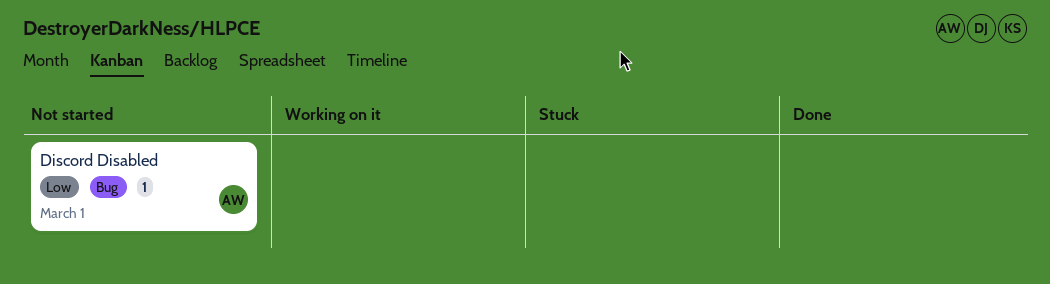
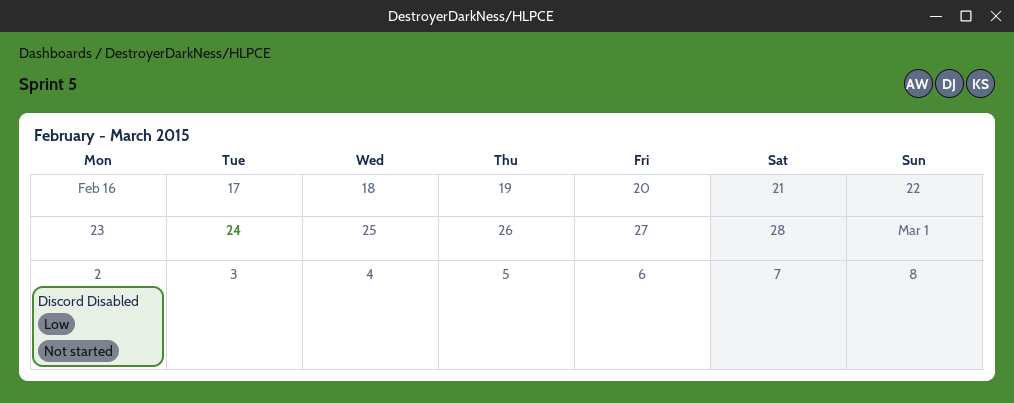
Discord Disabled, due: Mar 1 -> Mar 2

